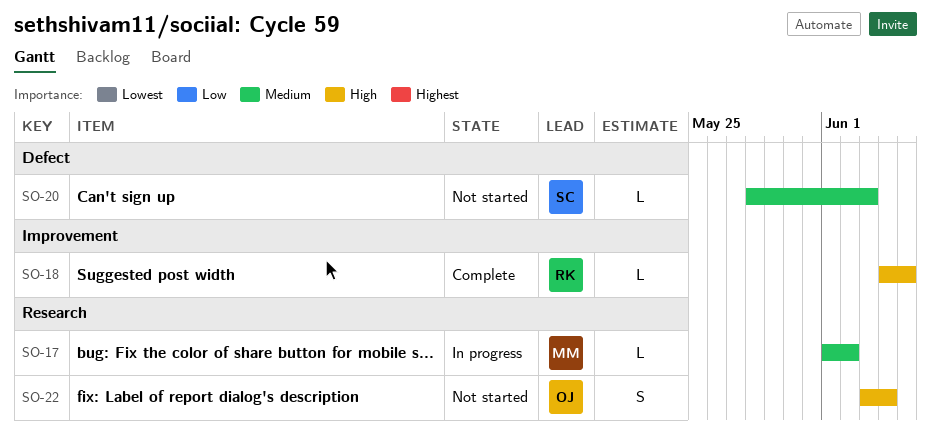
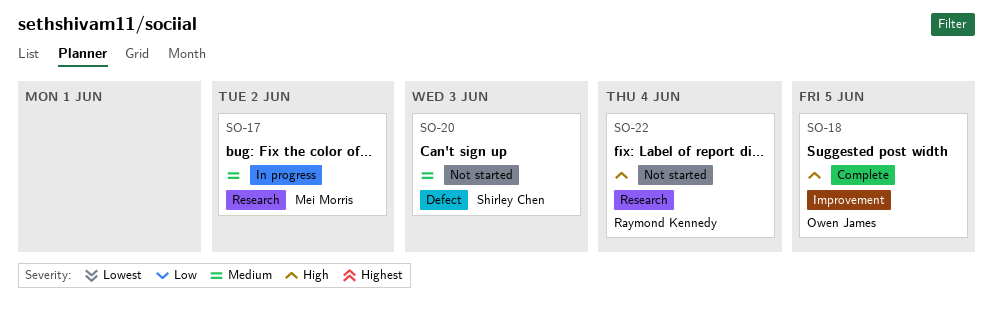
SO-18, owner: Raymond Kennedy -> Owen James
SO-22, owner: Owen James -> Raymond Kennedy

